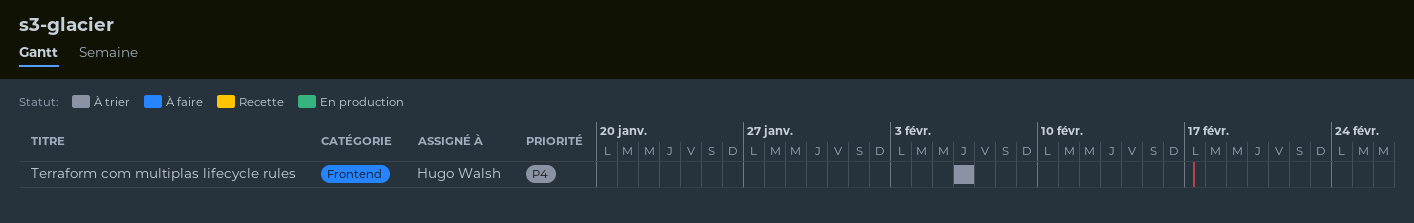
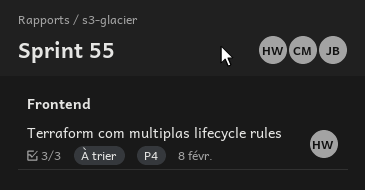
Terraform com multiplas lifecycle rules, due: Feb 6 -> Feb 8

